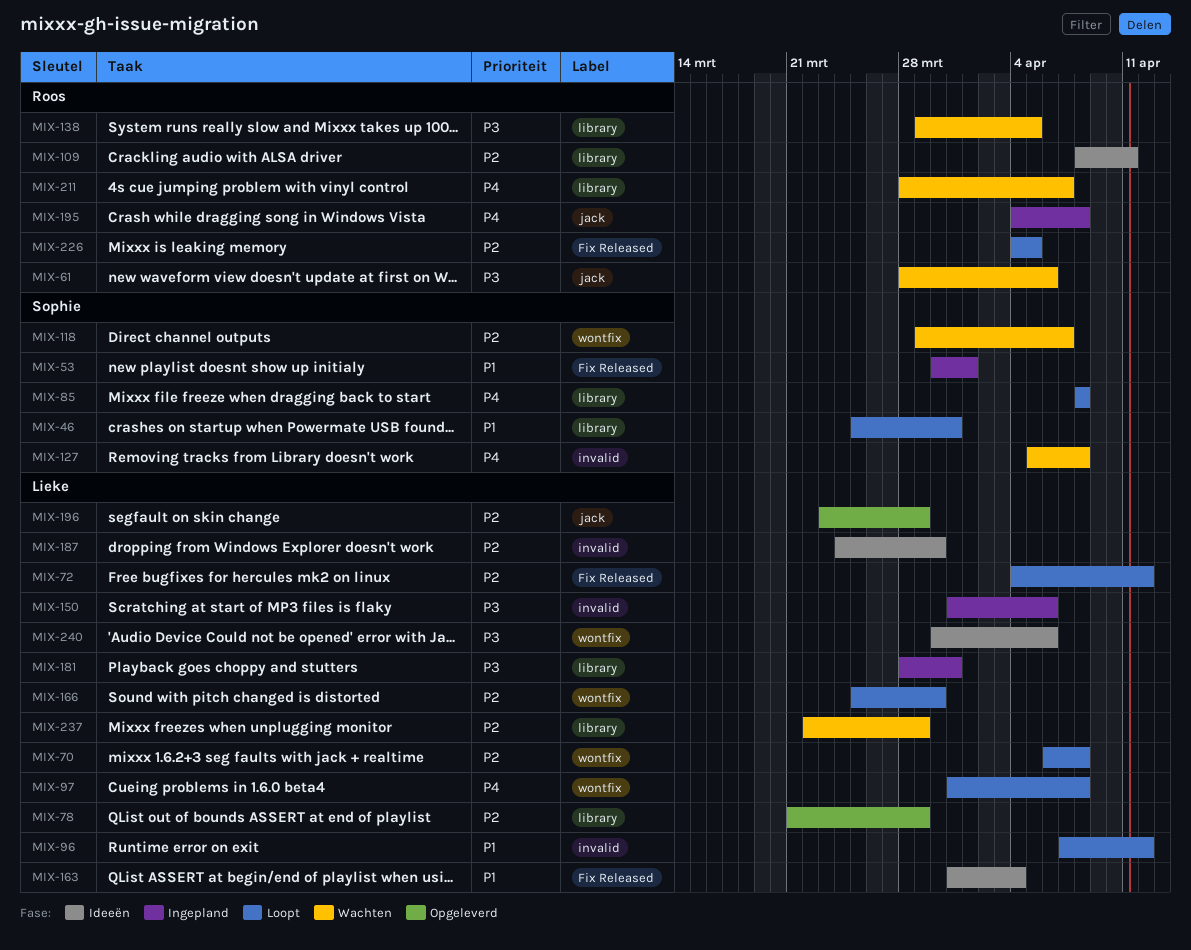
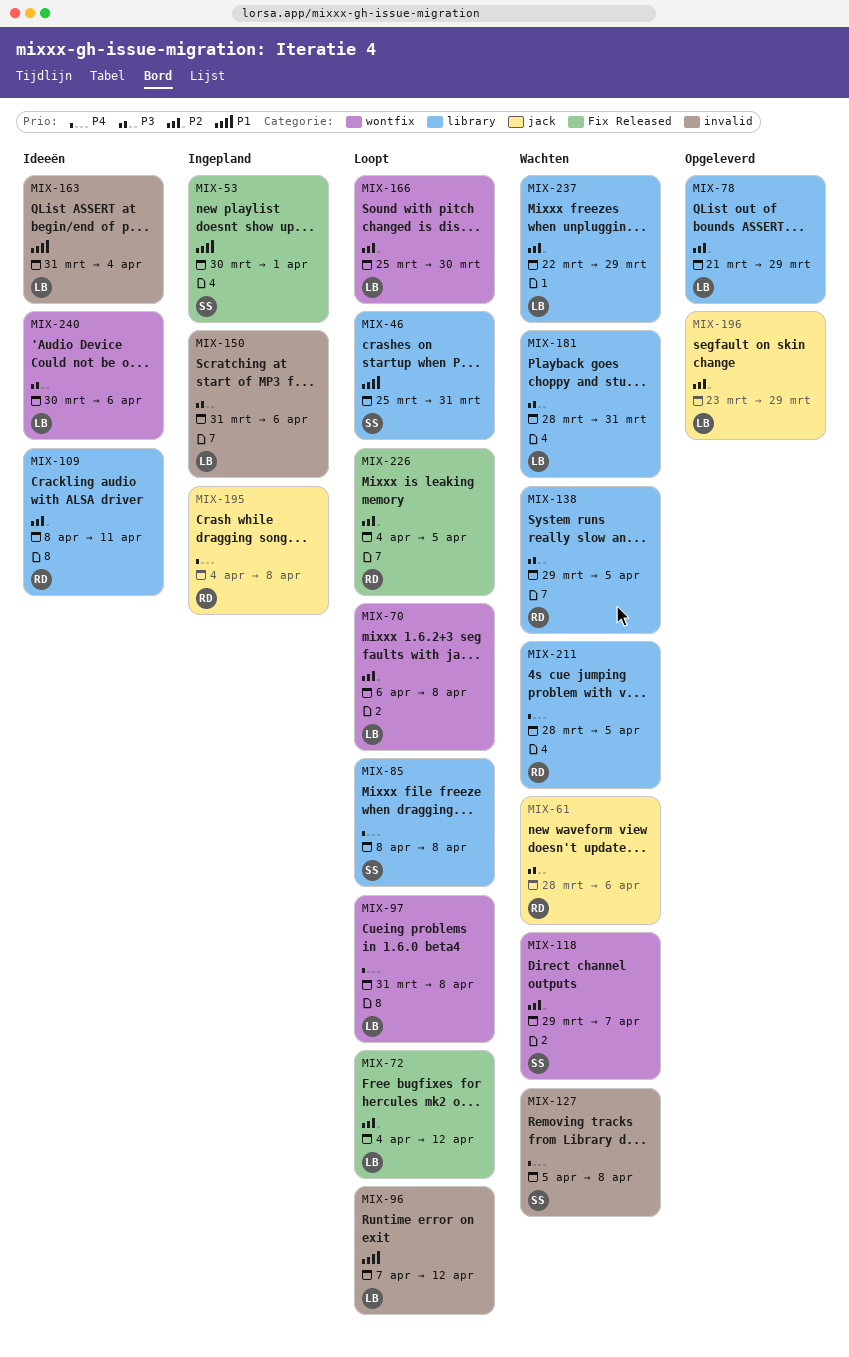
MIX-163, label: Fix Released -> invalid
MIX-181, status: Ingepland -> Wachten
MIX-187: present -> none
MIX-211, due: Apr 7 -> Apr 5

